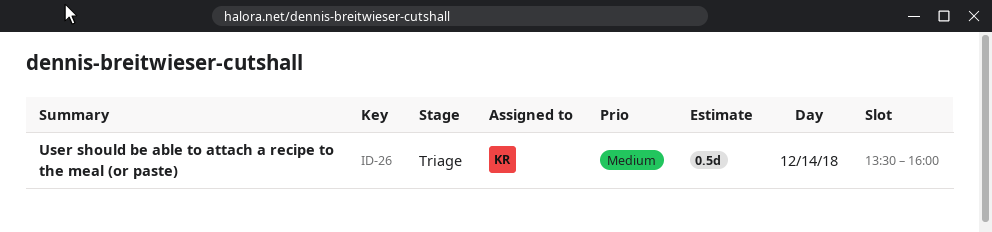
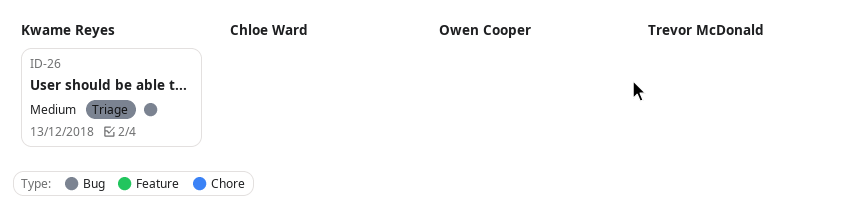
ID-26, day: Dec 14 -> Dec 13

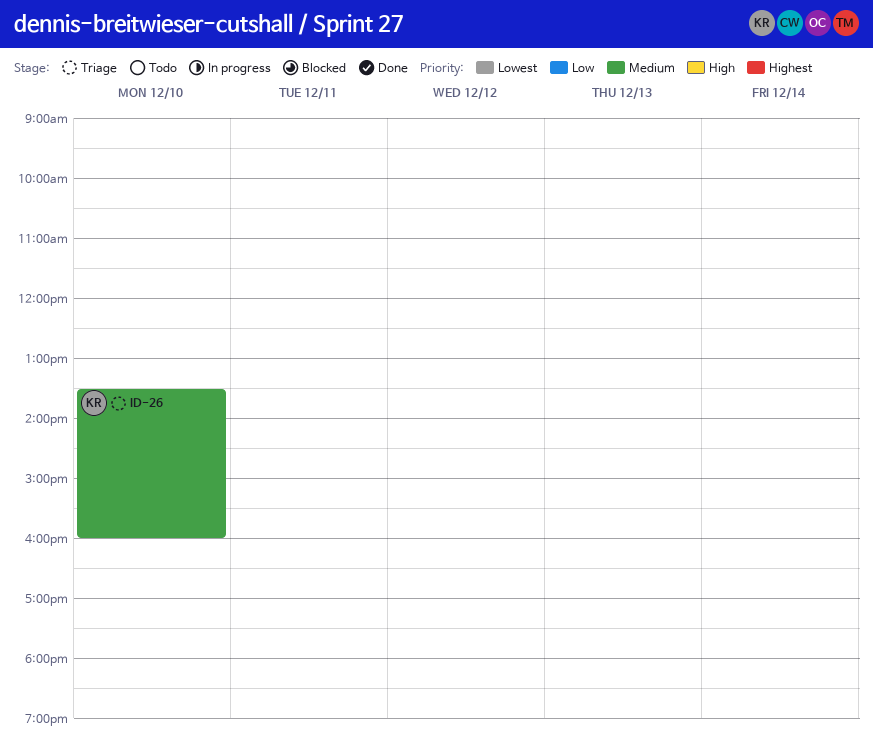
ID-26, day: Dec 13 -> Dec 10

